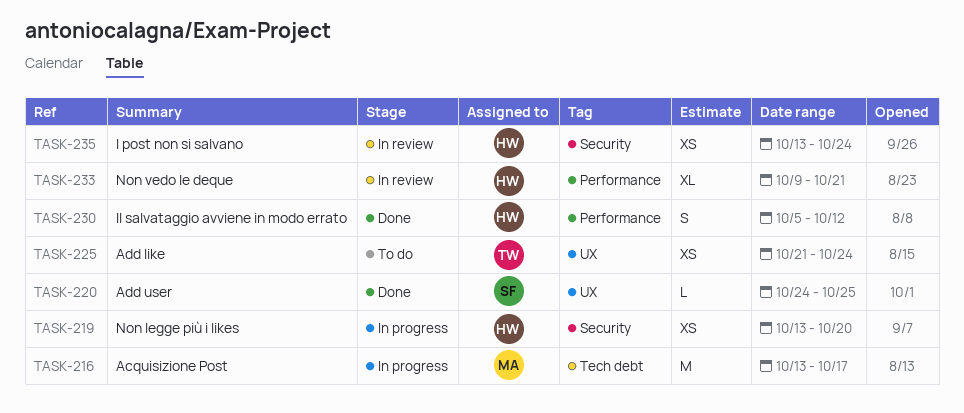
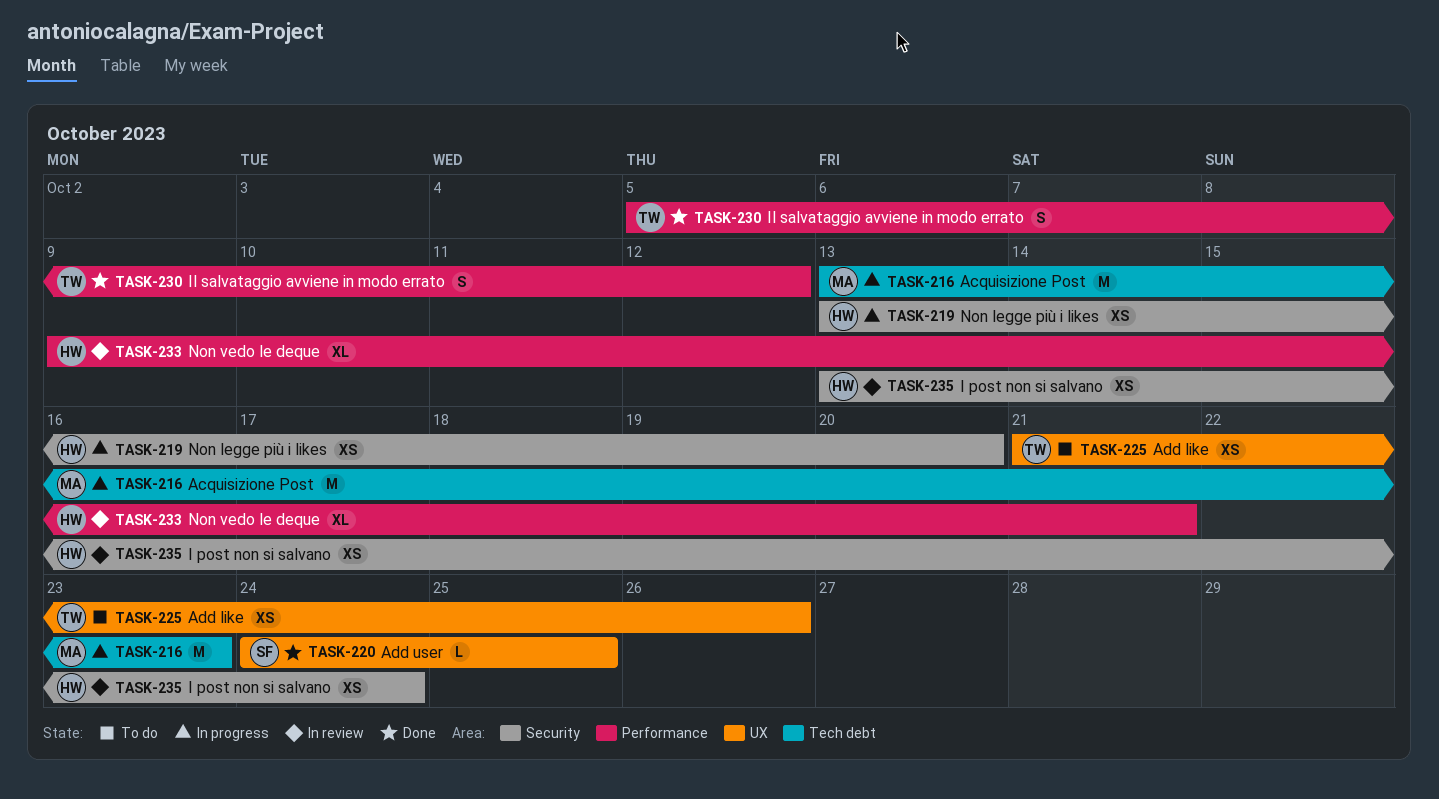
TASK-216, due: Oct 17 -> Oct 23
TASK-225, due: Oct 24 -> Oct 26
TASK-230, owner: HW -> TW

